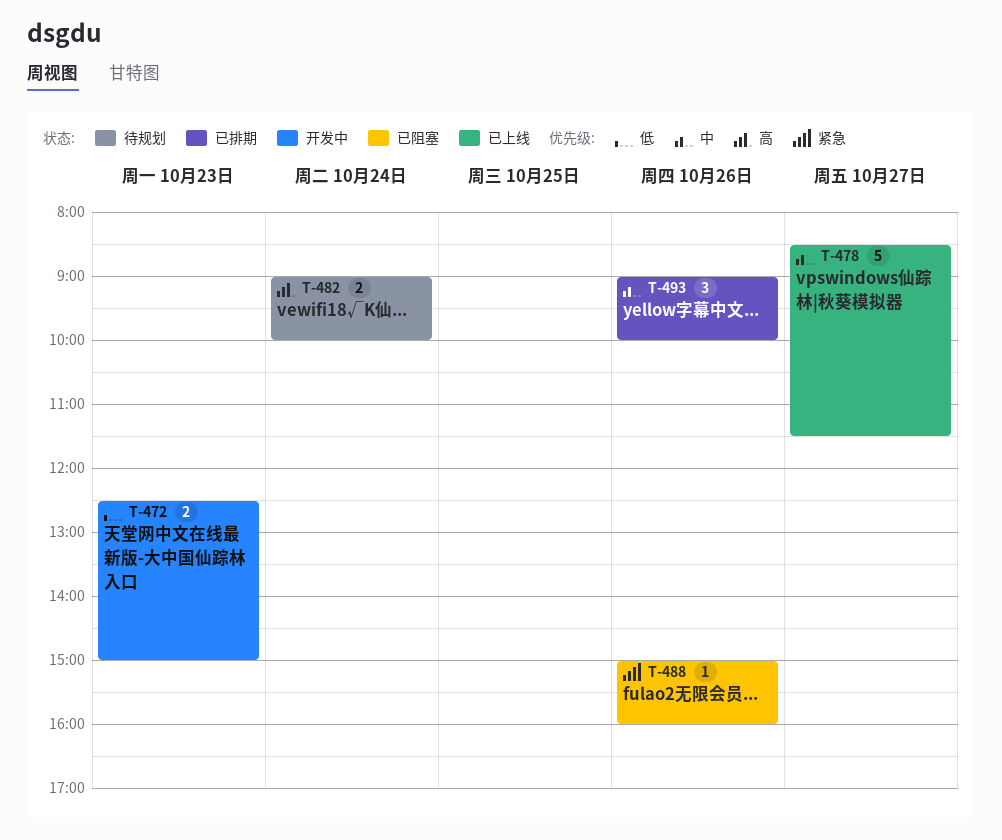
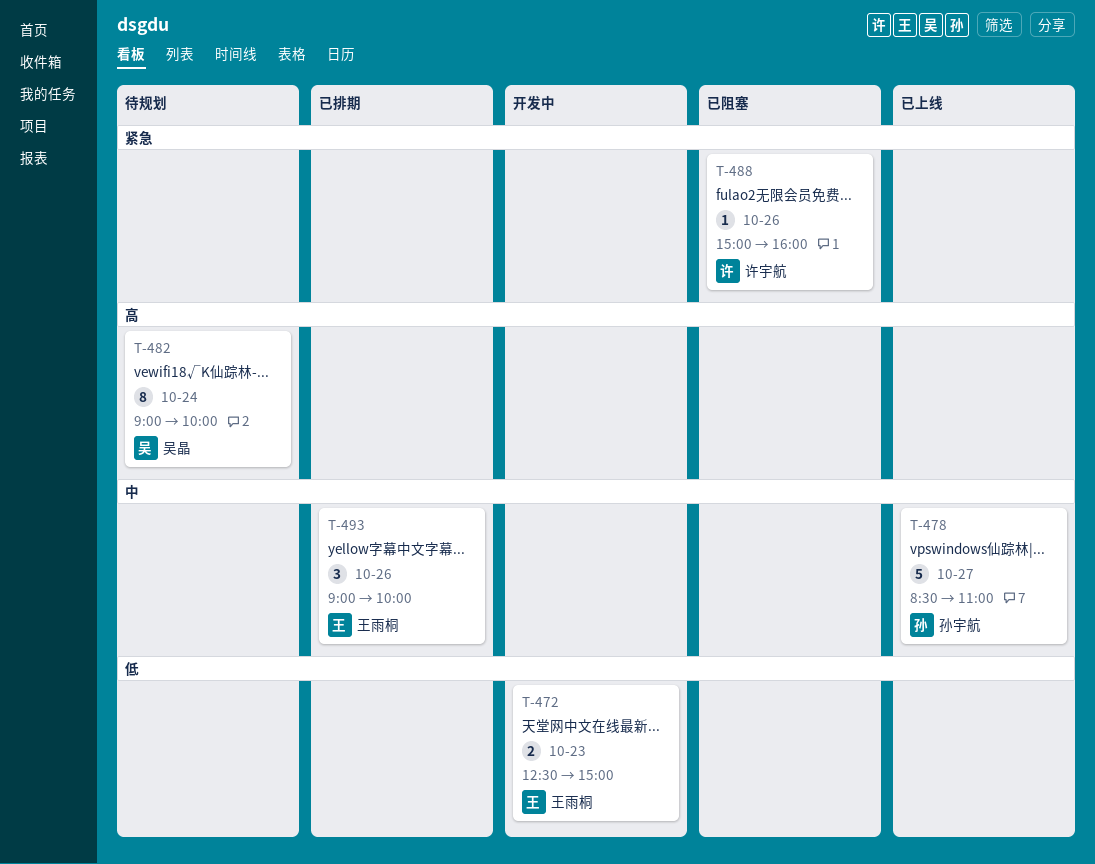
T-478, ends: 11:30 -> 11:00
T-482, estimate: 2 -> 8

